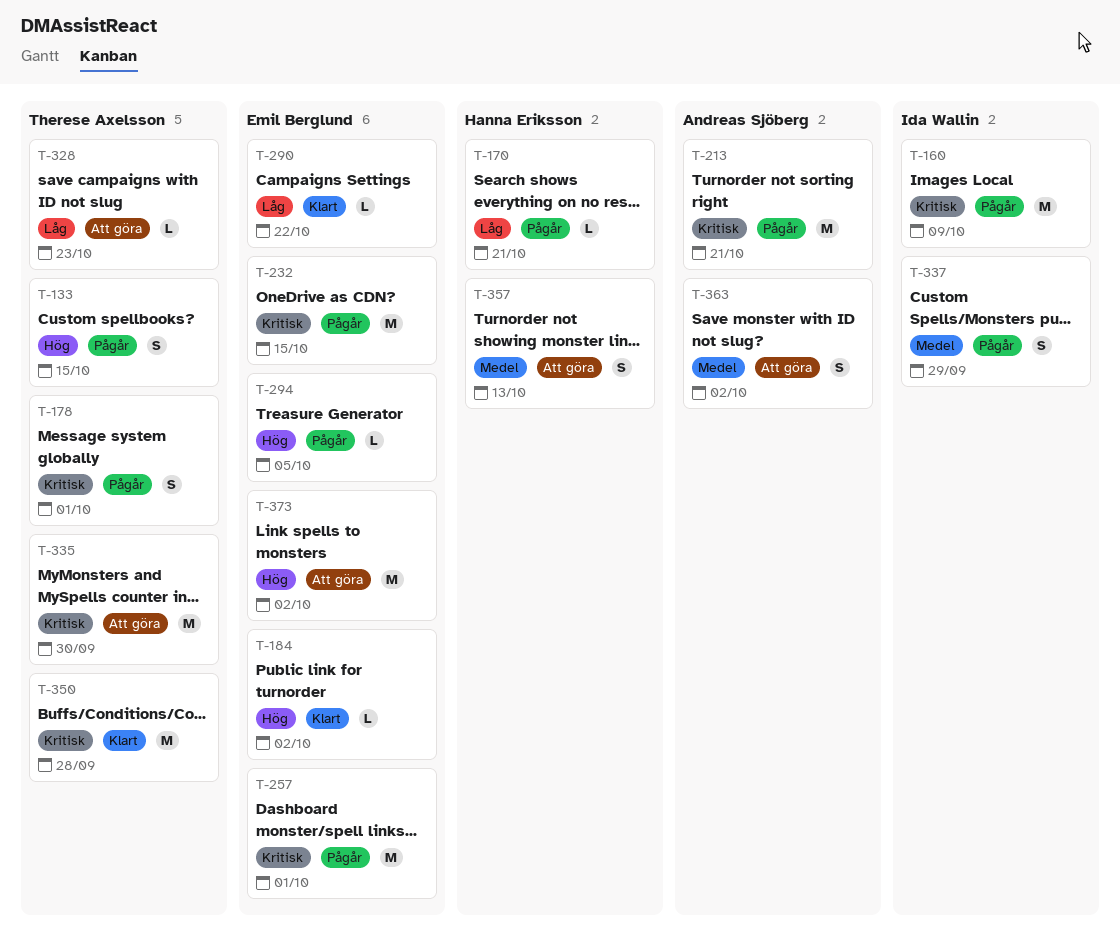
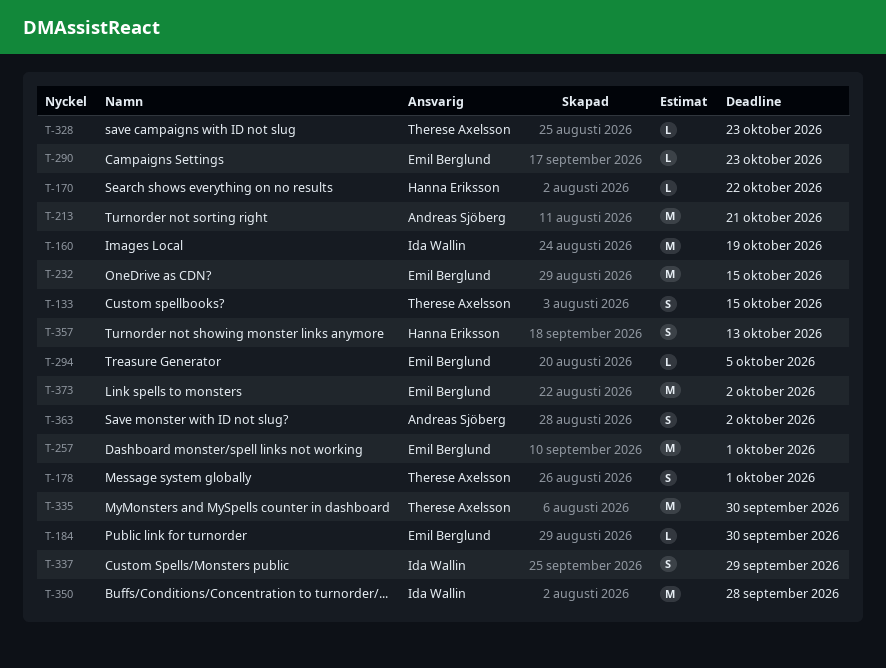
T-160, due: Oct 9 -> Oct 19
T-170, due: Oct 21 -> Oct 22
T-184, due: Oct 2 -> Sep 30
T-290, due: Oct 22 -> Oct 23
T-350, owner: Therese Axelsson -> Ida Wallin

